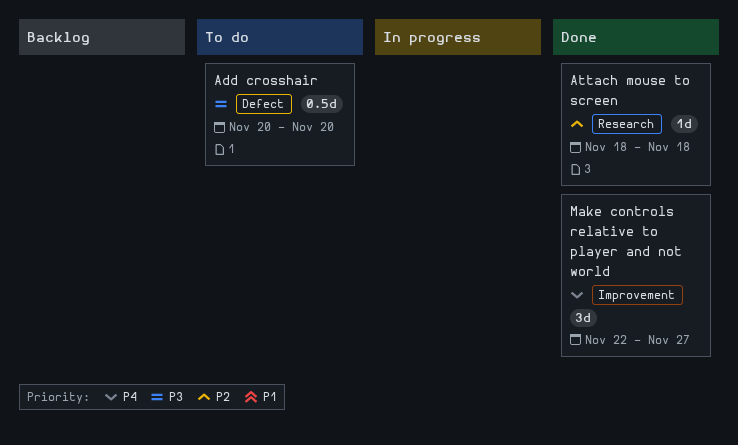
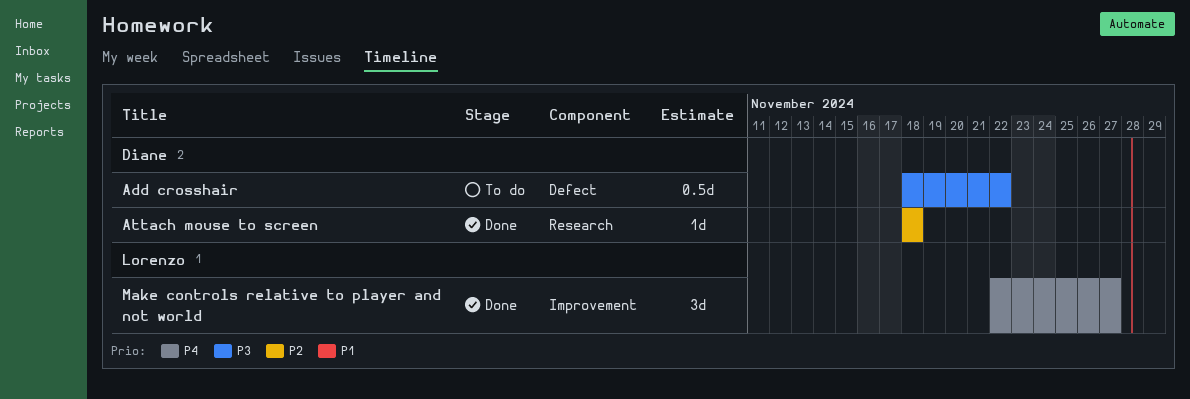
Add crosshair, start: Nov 20 -> Nov 18
Add crosshair, due: Nov 20 -> Nov 22

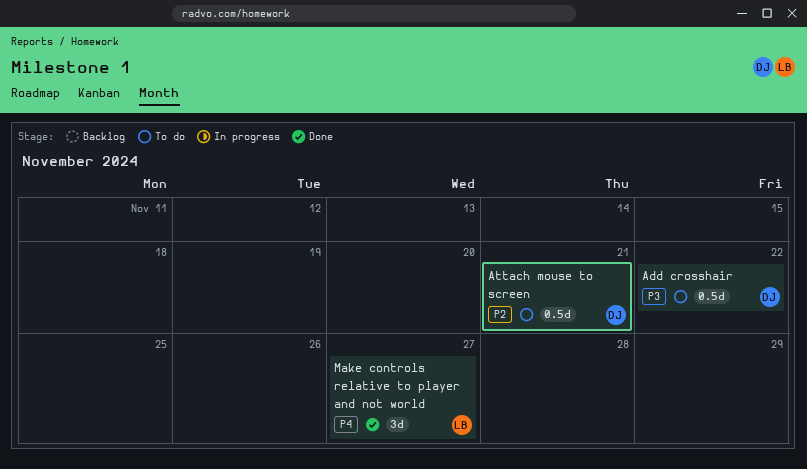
Attach mouse to screen, status: Done -> To do
Attach mouse to screen, estimate: 1d -> 0.5d
Attach mouse to screen, due: Nov 18 -> Nov 21

